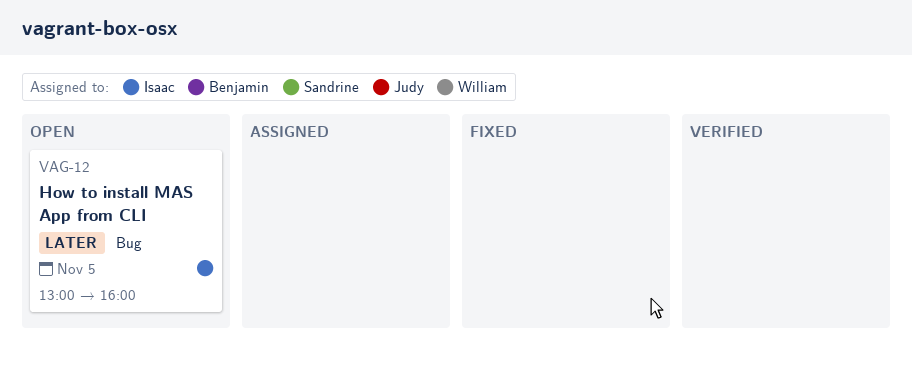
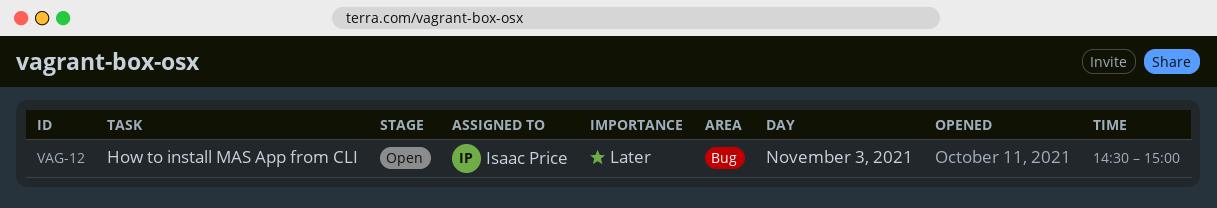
VAG-12, day: Nov 5 -> Nov 3
VAG-12, begins: 13:00 -> 14:30
VAG-12, ends: 16:00 -> 15:00

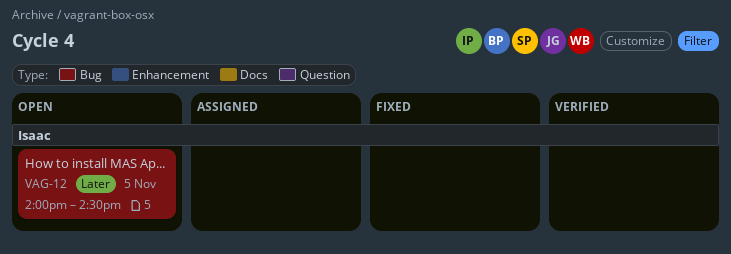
VAG-12, day: Nov 3 -> Nov 5
VAG-12, begins: 14:30 -> 14:00
VAG-12, ends: 15:00 -> 14:30

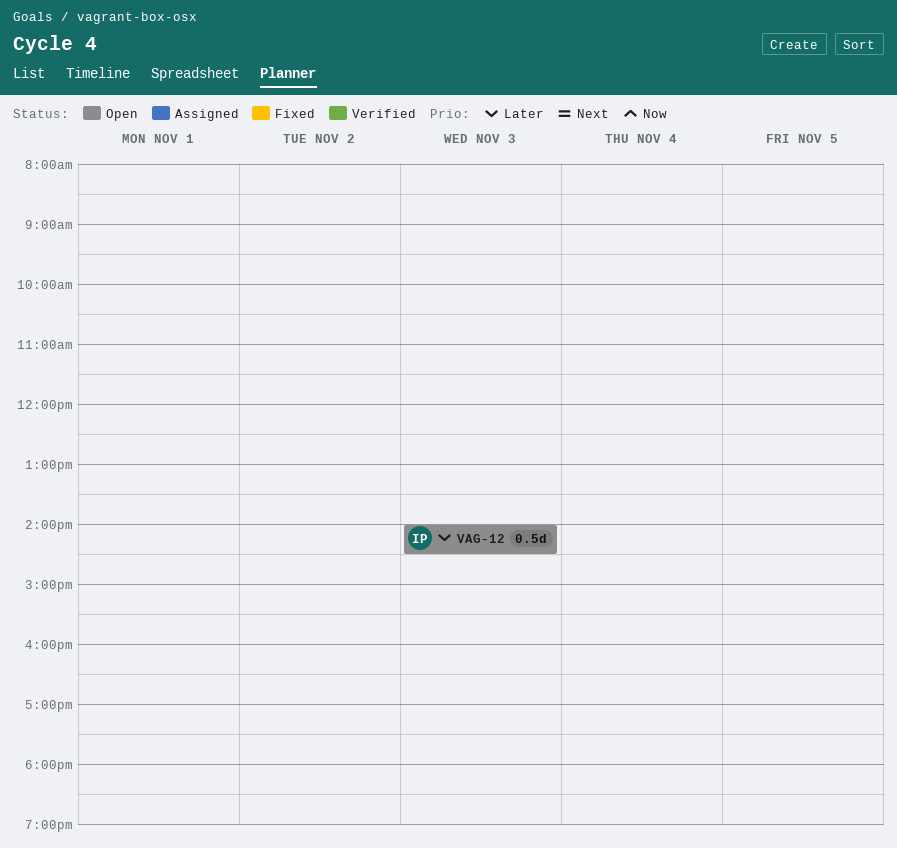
VAG-12, day: Nov 5 -> Nov 3

